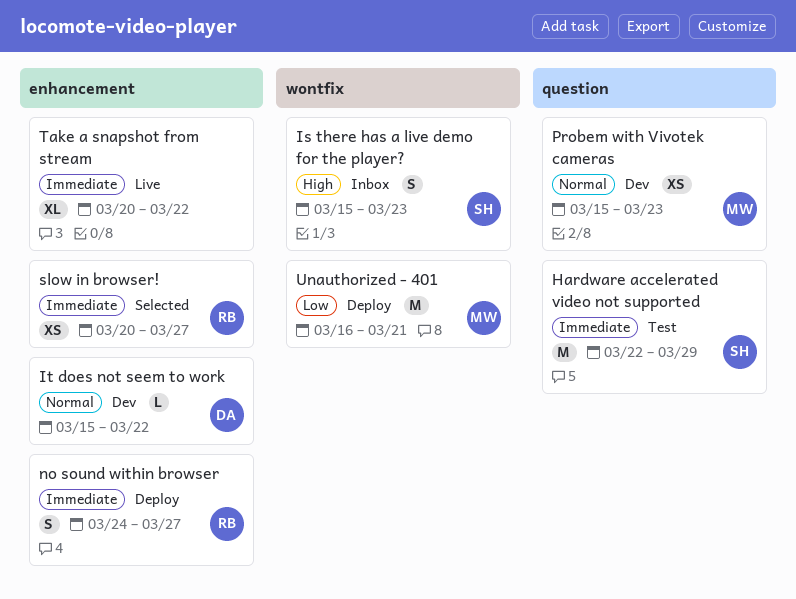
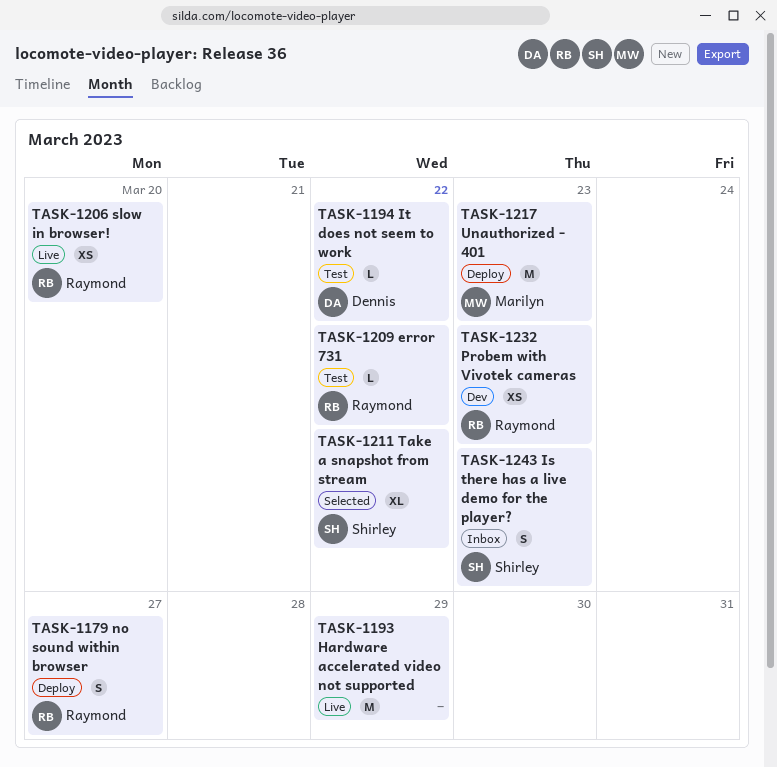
error 731: none -> present
Hardware accelerated video not supported, status: Test -> Live
Hardware accelerated video not supported, owner: Shirley -> none
It does not seem to work, status: Dev -> Test
Probem with Vivotek cameras, owner: Marilyn -> Raymond
slow in browser!, status: Selected -> Live
slow in browser!, due: Mar 27 -> Mar 20
Take a snapshot from stream, status: Live -> Selected
Take a snapshot from stream, owner: none -> Shirley
Unauthorized - 401, due: Mar 21 -> Mar 23

